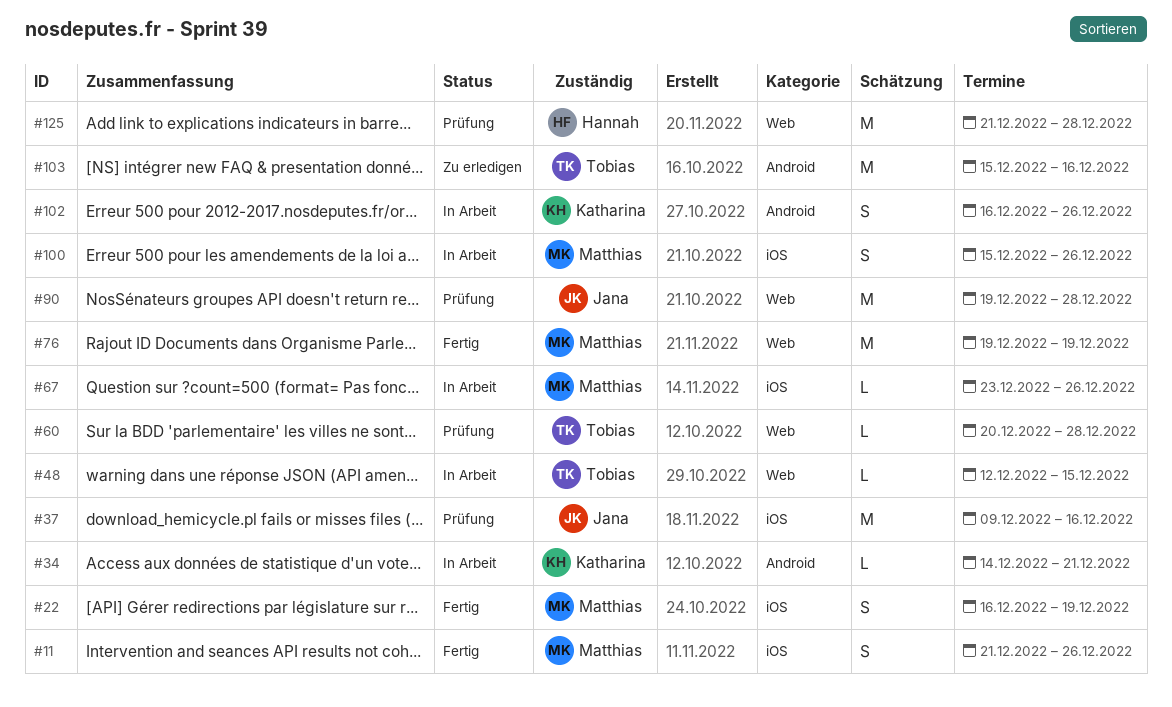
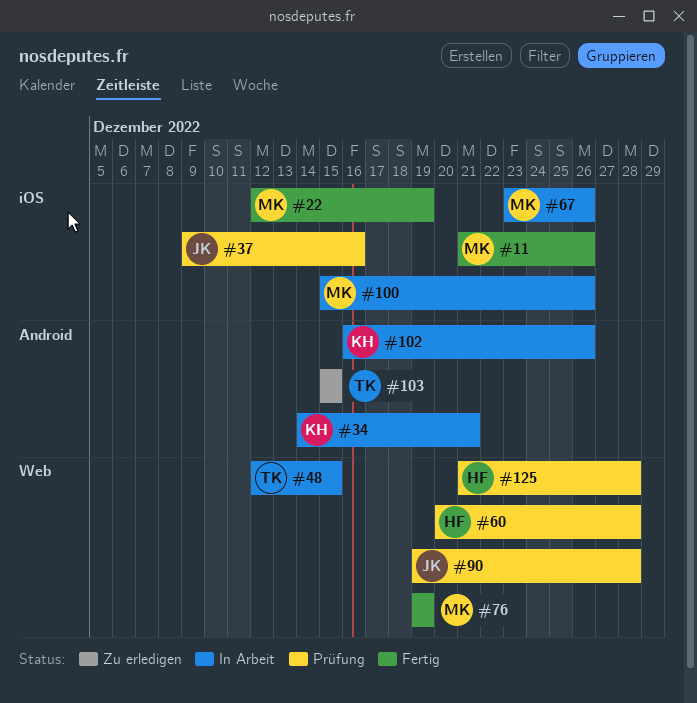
#22, start: Dec 16 -> Dec 12
#60, owner: Tobias -> Hannah
#103, due: Dec 16 -> Dec 15

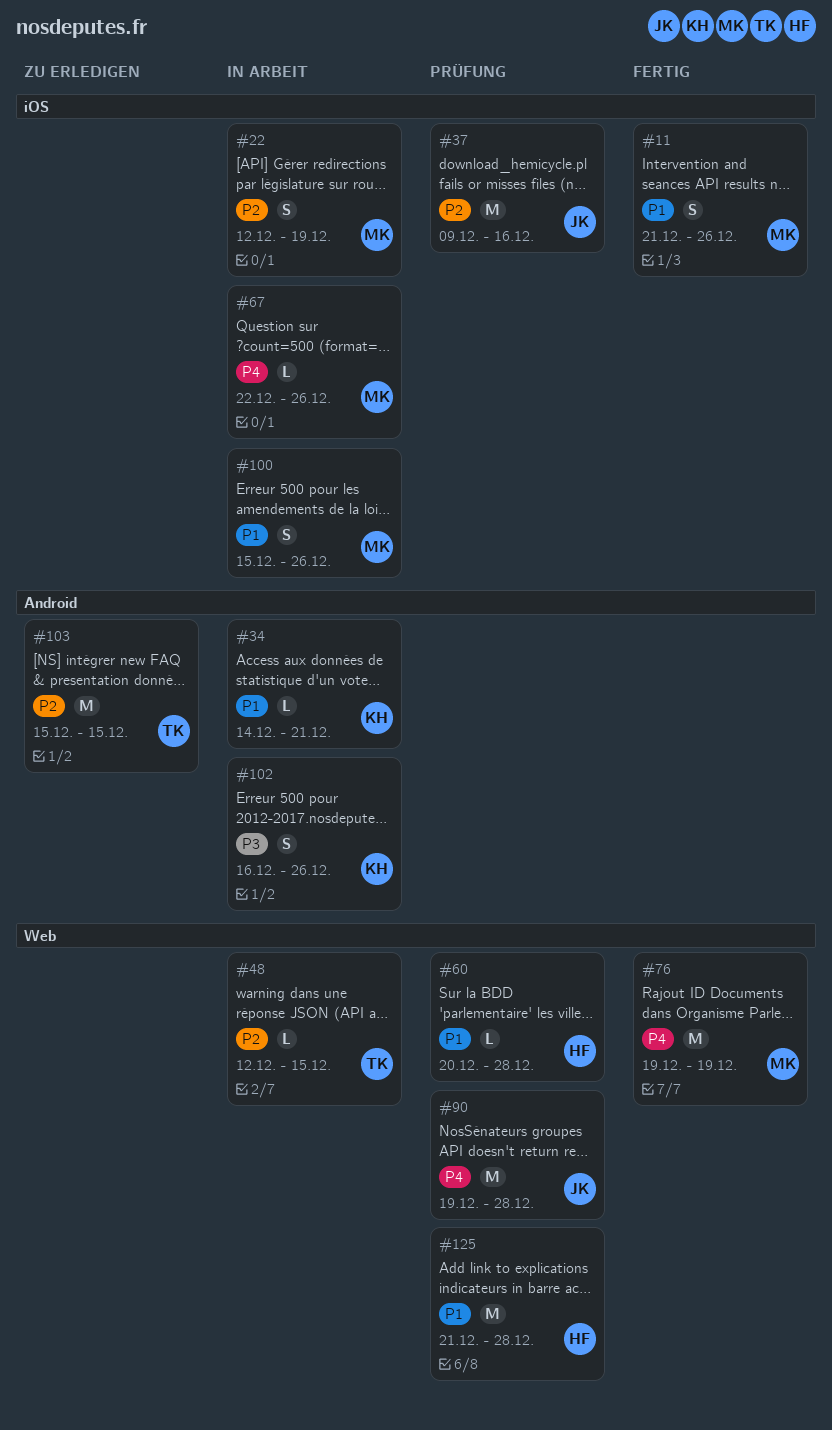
#22, status: Fertig -> In Arbeit
#67, start: Dec 23 -> Dec 22

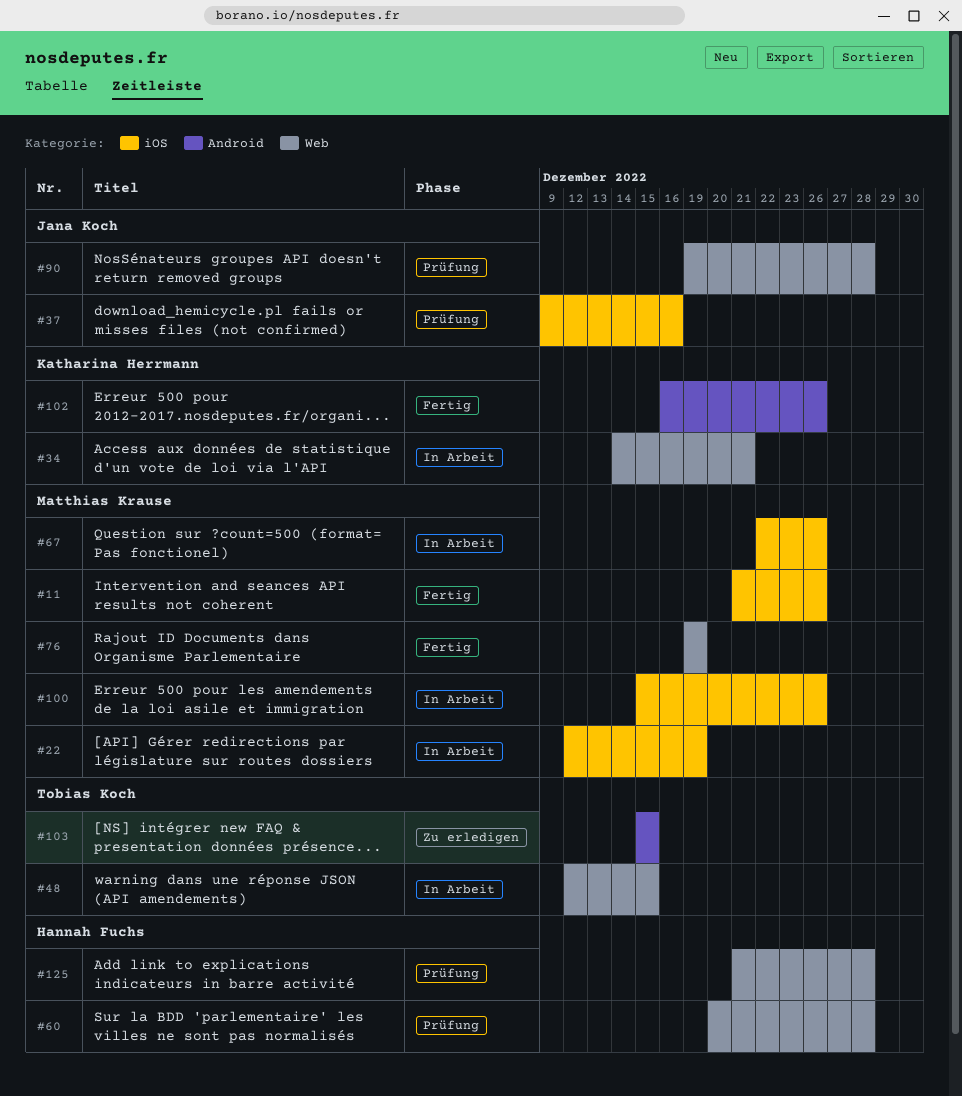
#34, label: Android -> Web
#102, status: In Arbeit -> Fertig

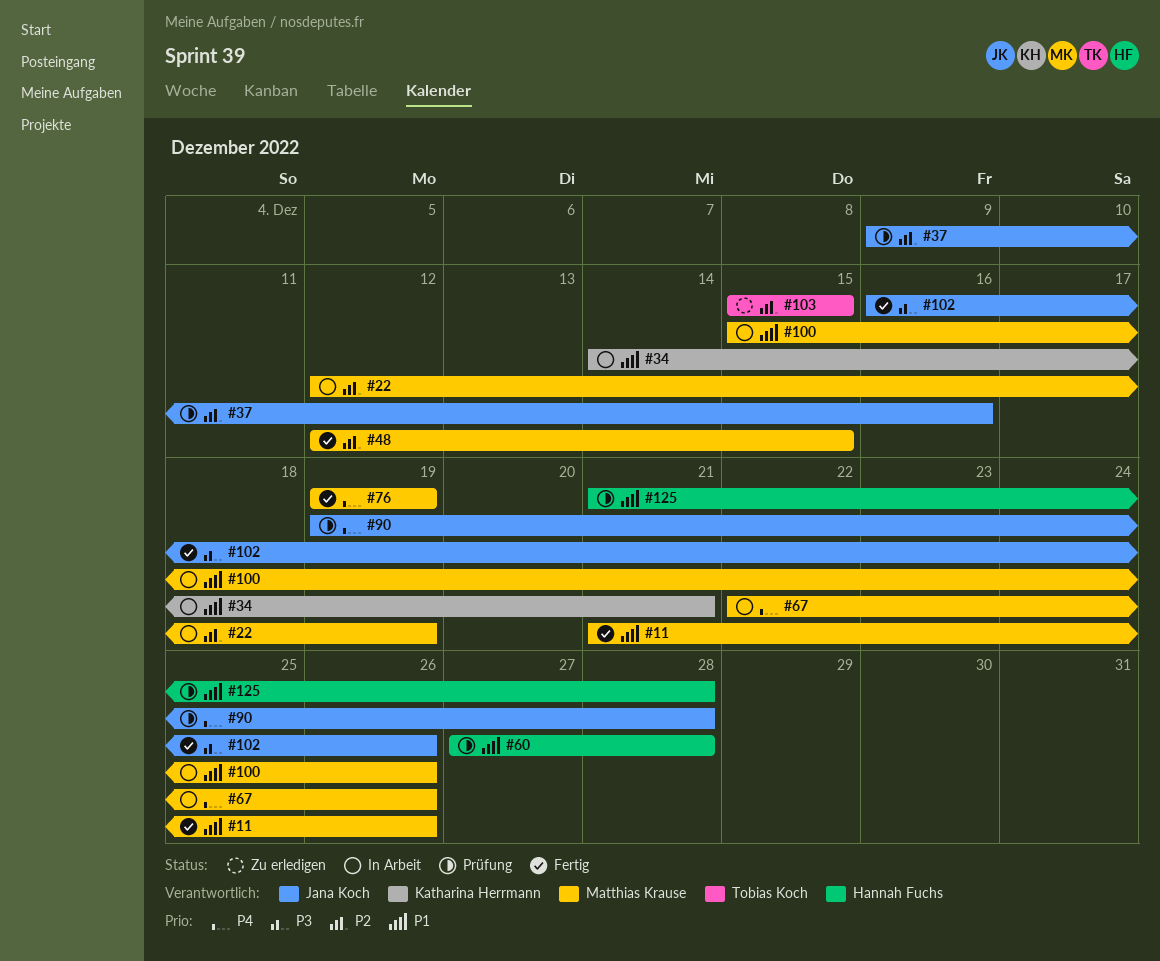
#48, status: In Arbeit -> Fertig
#48, owner: Tobias Koch -> Matthias Krause
#60, start: Dec 20 -> Dec 27
#102, owner: Katharina Herrmann -> Jana Koch

